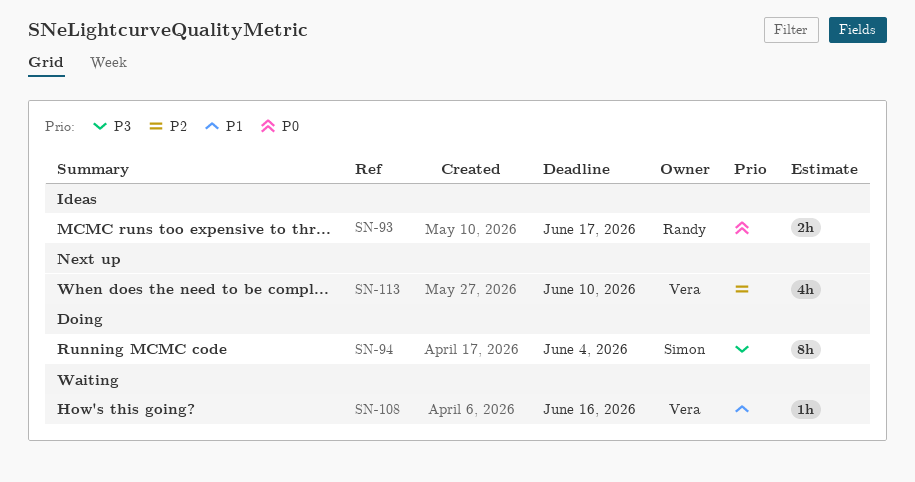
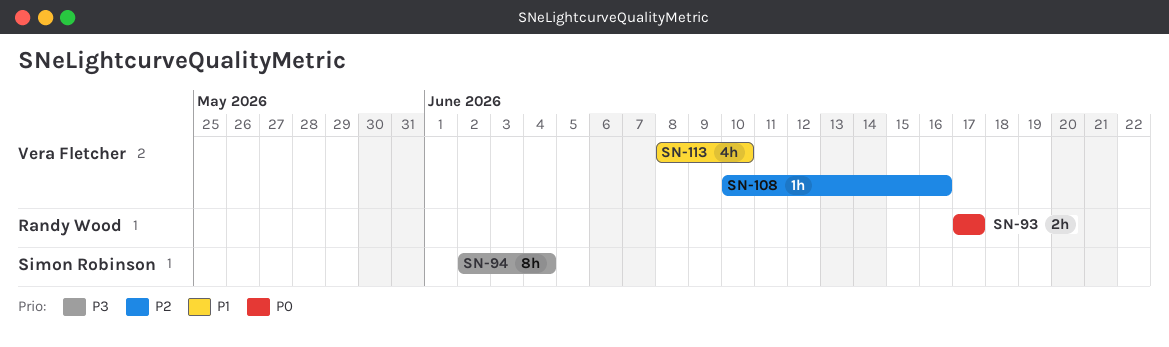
SN-108, priority: P1 -> P2
SN-113, priority: P2 -> P1

